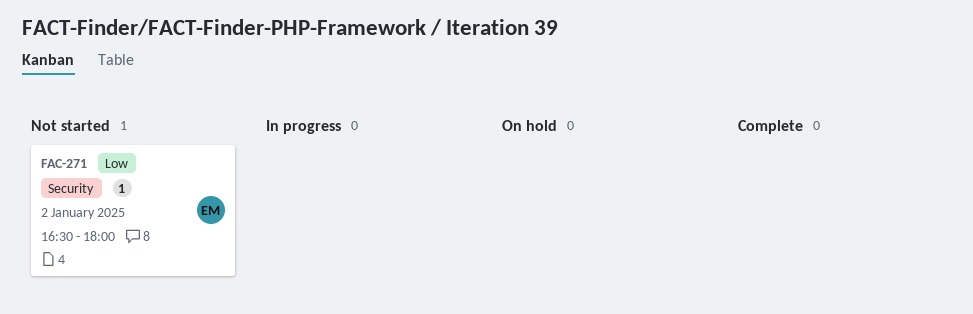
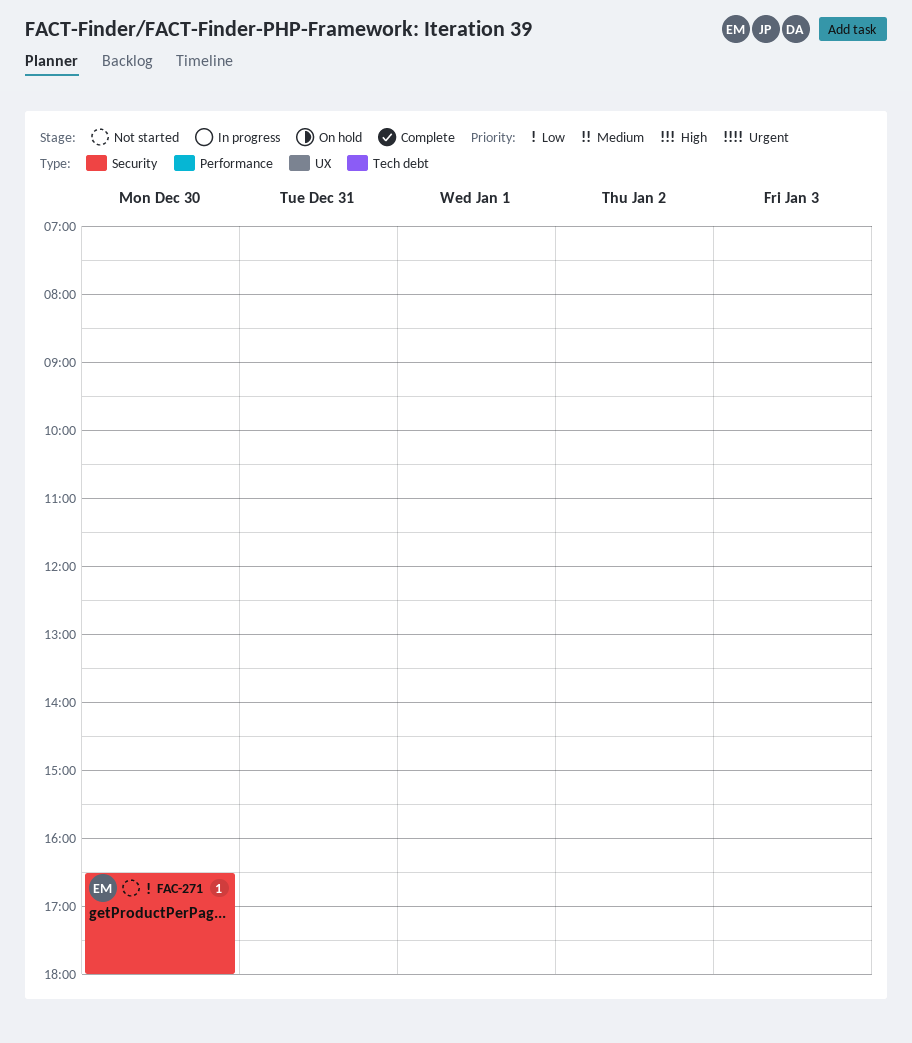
FAC-271, day: Jan 2 -> Dec 30

